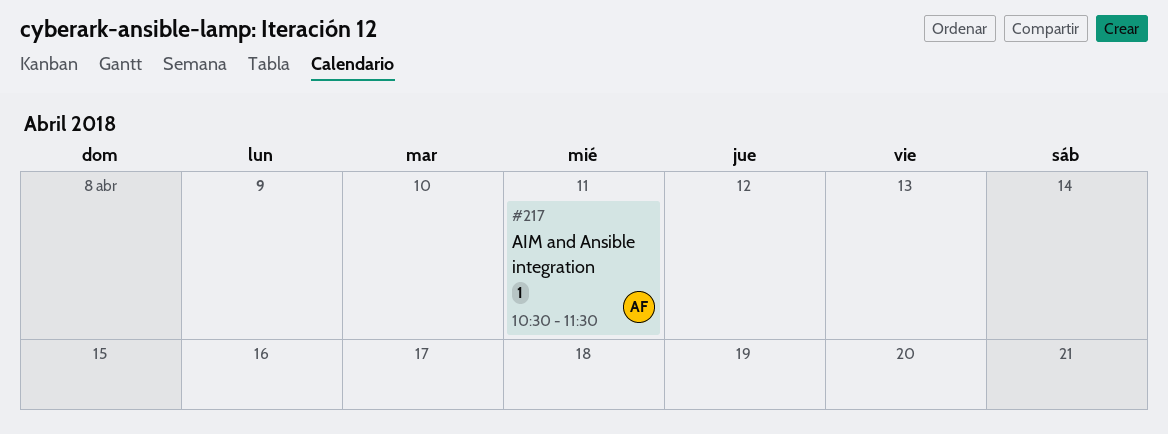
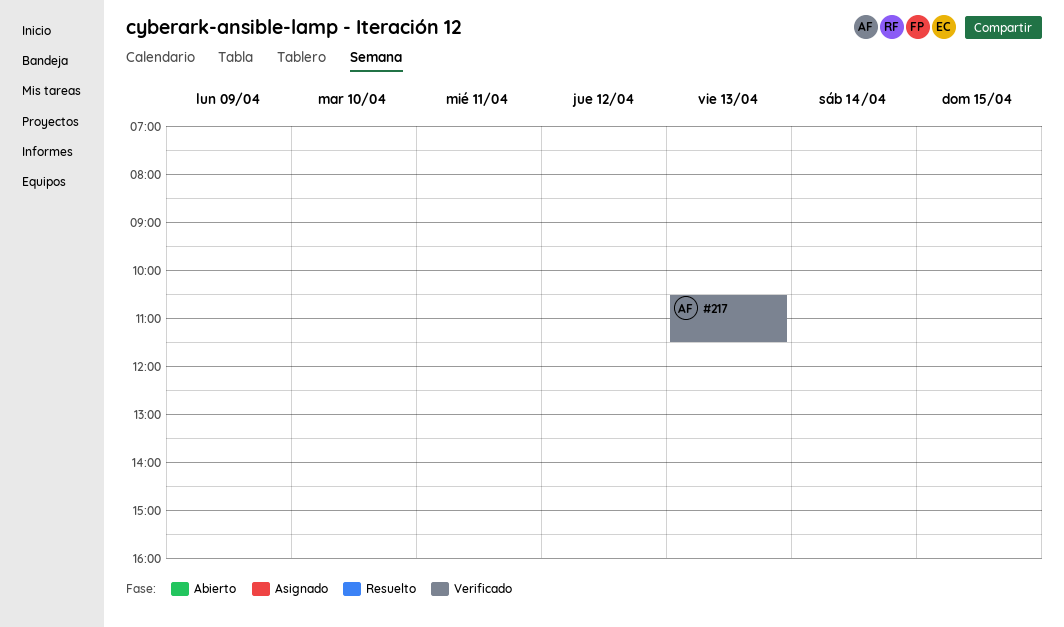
#217, day: Apr 11 -> Apr 13

